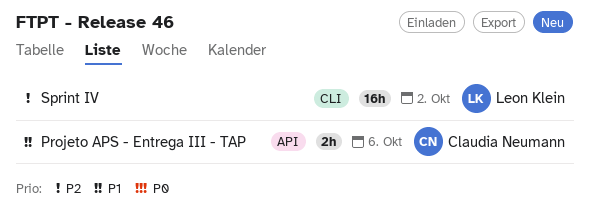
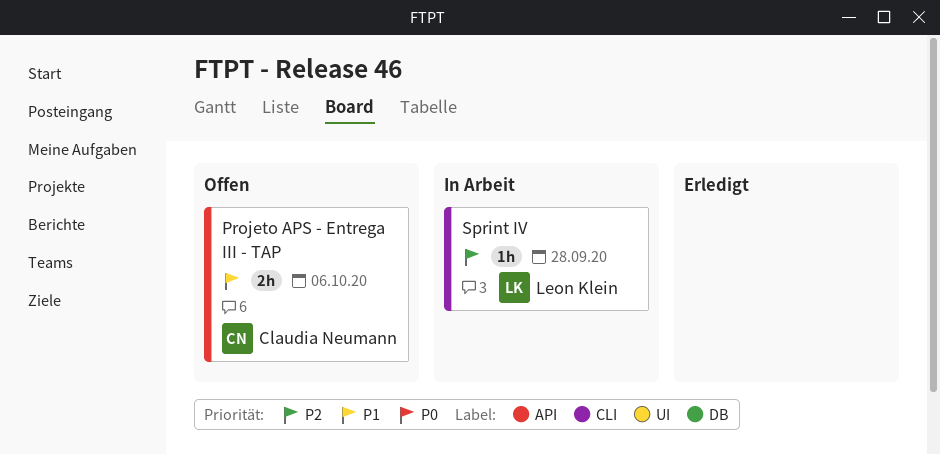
Sprint IV, estimate: 16h -> 1h
Sprint IV, due: Oct 2 -> Sep 28

